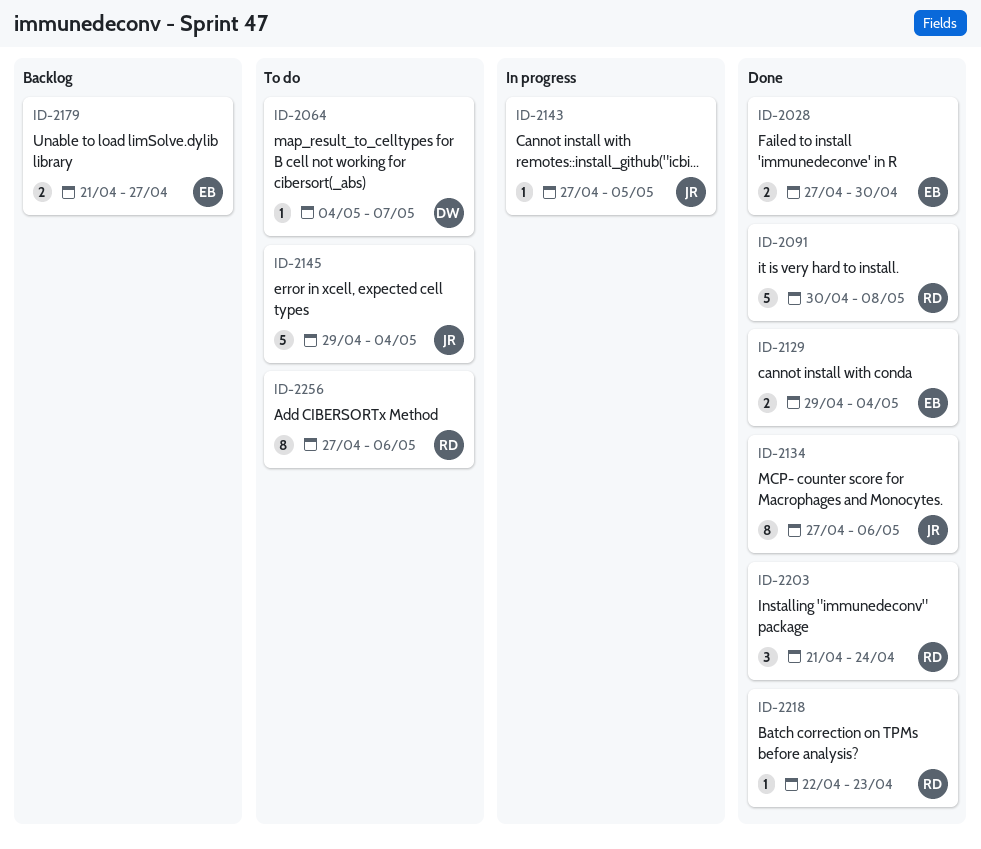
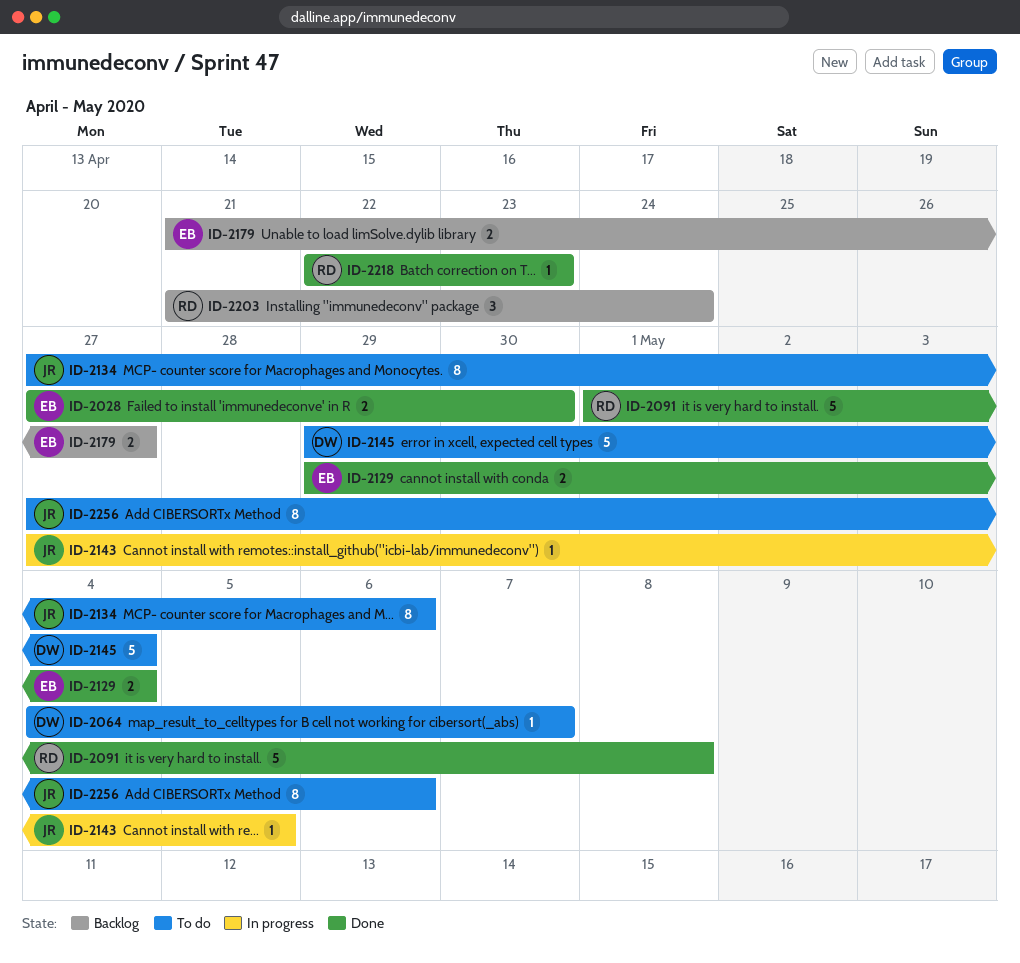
ID-2091, start: Apr 30 -> May 1
ID-2134, status: Done -> To do
ID-2145, owner: JR -> DW
ID-2203, status: Done -> Backlog
ID-2256, owner: RD -> JR

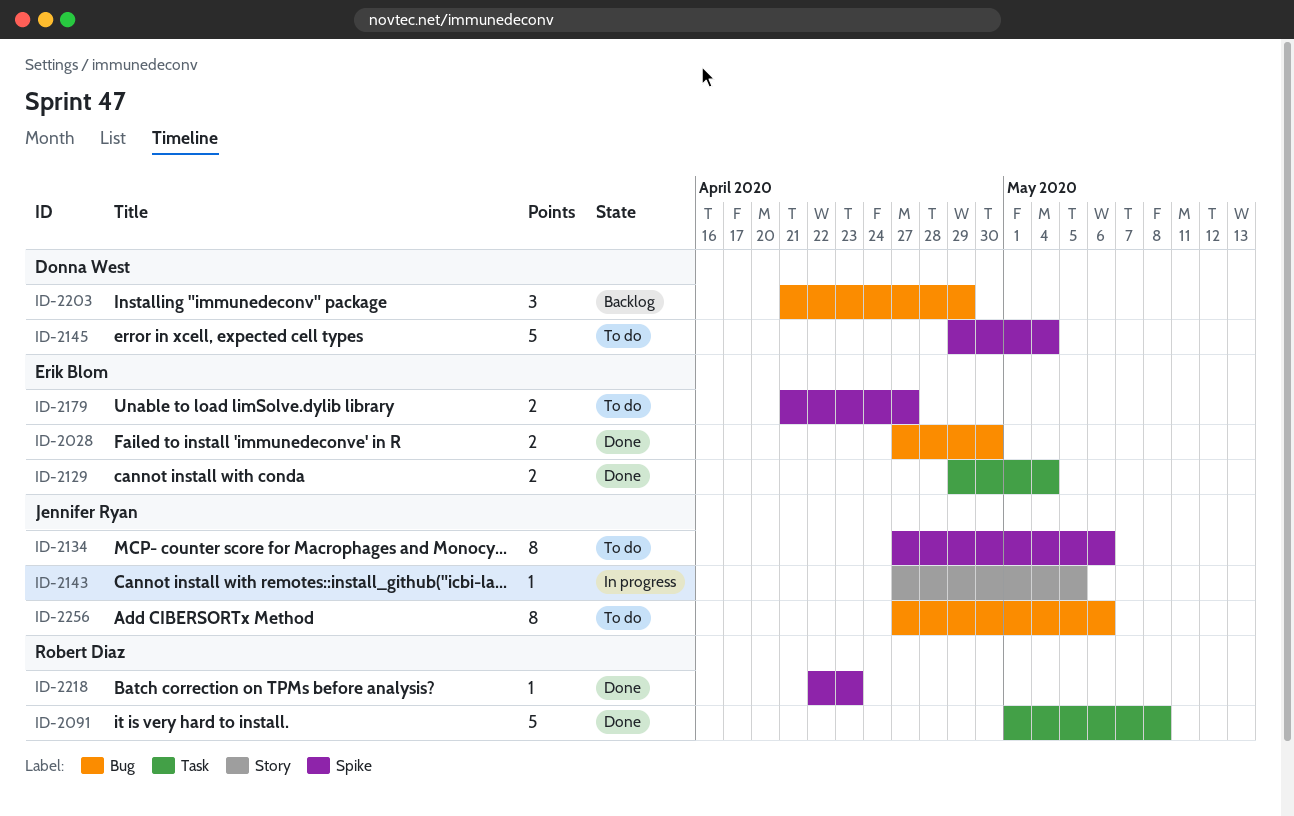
ID-2064: present -> none
ID-2179, status: Backlog -> To do
ID-2203, owner: Robert Diaz -> Donna West
ID-2203, due: Apr 24 -> Apr 29

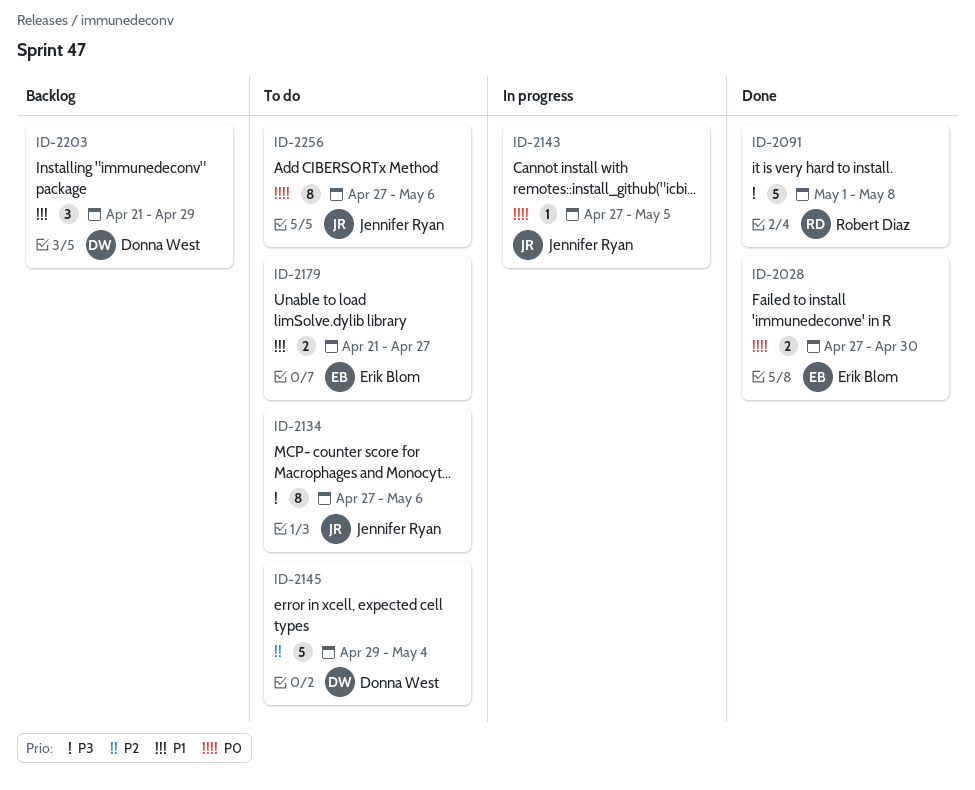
ID-2129: present -> none
ID-2218: present -> none

